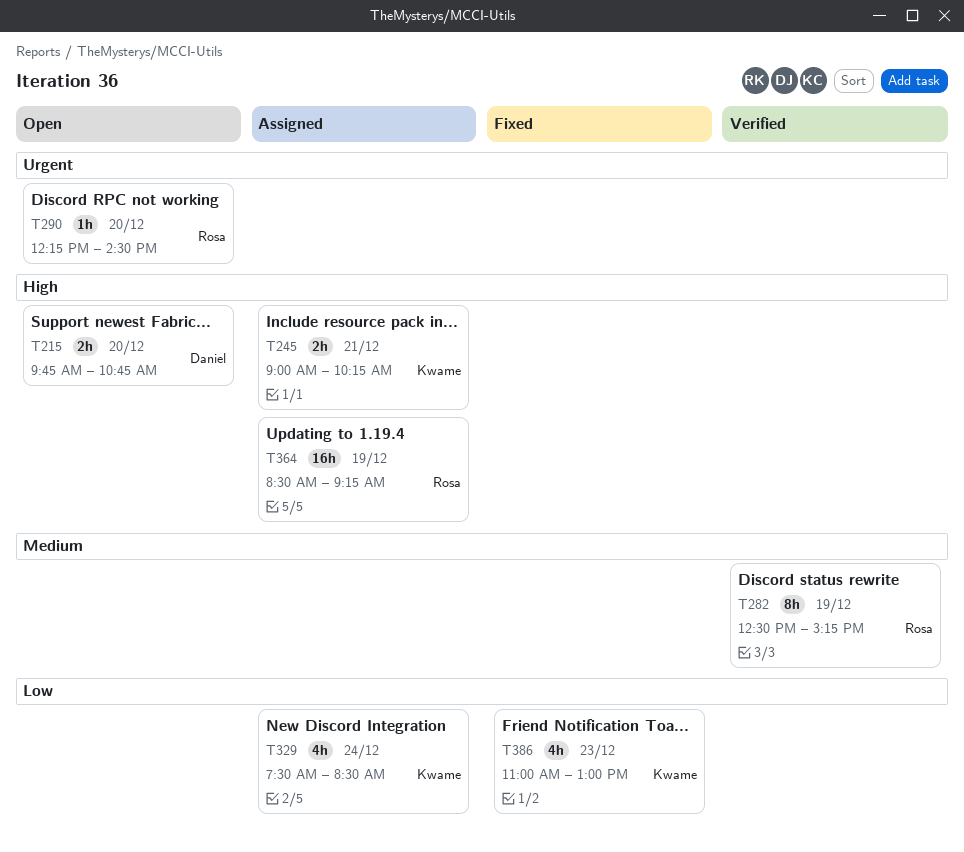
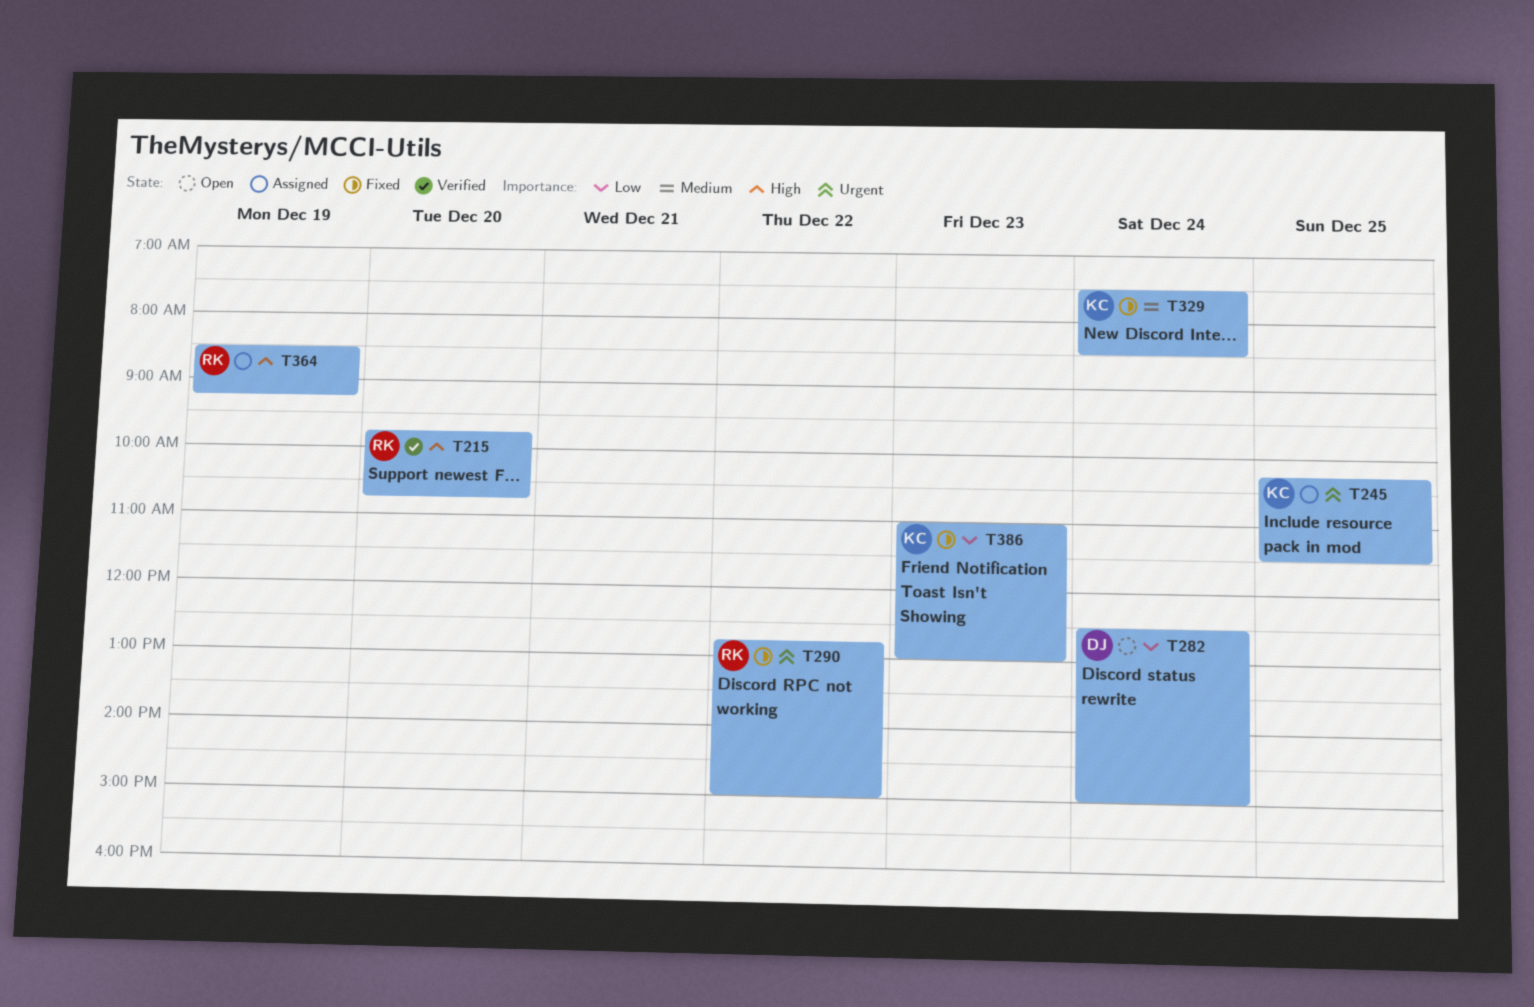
T215, status: Open -> Verified
T215, owner: Daniel -> Rosa
T245, priority: High -> Urgent
T245, day: Dec 21 -> Dec 25
T245, begins: 09:00 -> 10:15
T245, ends: 10:15 -> 11:30
T282, status: Verified -> Open
T282, owner: Rosa -> Daniel
T282, priority: Medium -> Low
T282, day: Dec 19 -> Dec 24
T282, ends: 15:15 -> 15:00
T290, status: Open -> Fixed
T290, day: Dec 20 -> Dec 22
T290, begins: 12:15 -> 12:45
T290, ends: 14:30 -> 15:00
T329, status: Assigned -> Fixed
T329, priority: Low -> Medium

